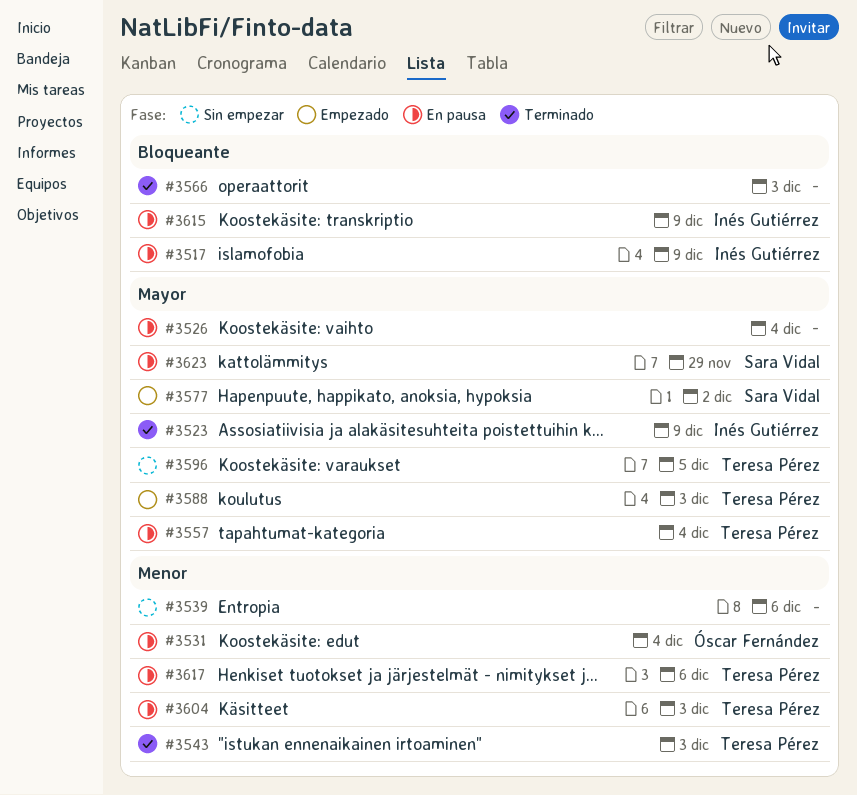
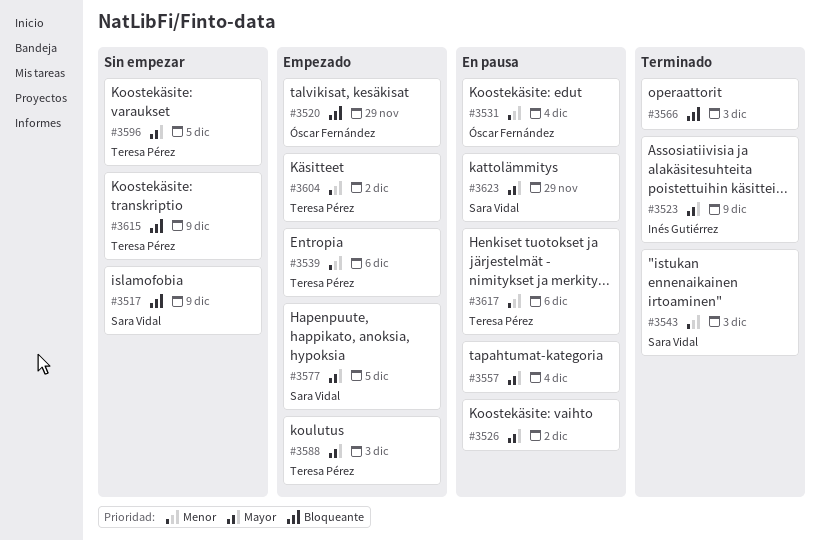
#3517, status: En pausa -> Sin empezar
#3517, owner: Inés Gutiérrez -> Sara Vidal
#3520: none -> present
#3526, due: Dec 4 -> Dec 2
#3539, status: Sin empezar -> Empezado
#3539, owner: none -> Teresa Pérez
#3543, owner: Teresa Pérez -> Sara Vidal
#3557, owner: Teresa Pérez -> none
#3577, due: Dec 2 -> Dec 5
#3604, status: En pausa -> Empezado
#3604, due: Dec 3 -> Dec 2
#3615, status: En pausa -> Sin empezar
#3615, owner: Inés Gutiérrez -> Teresa Pérez

